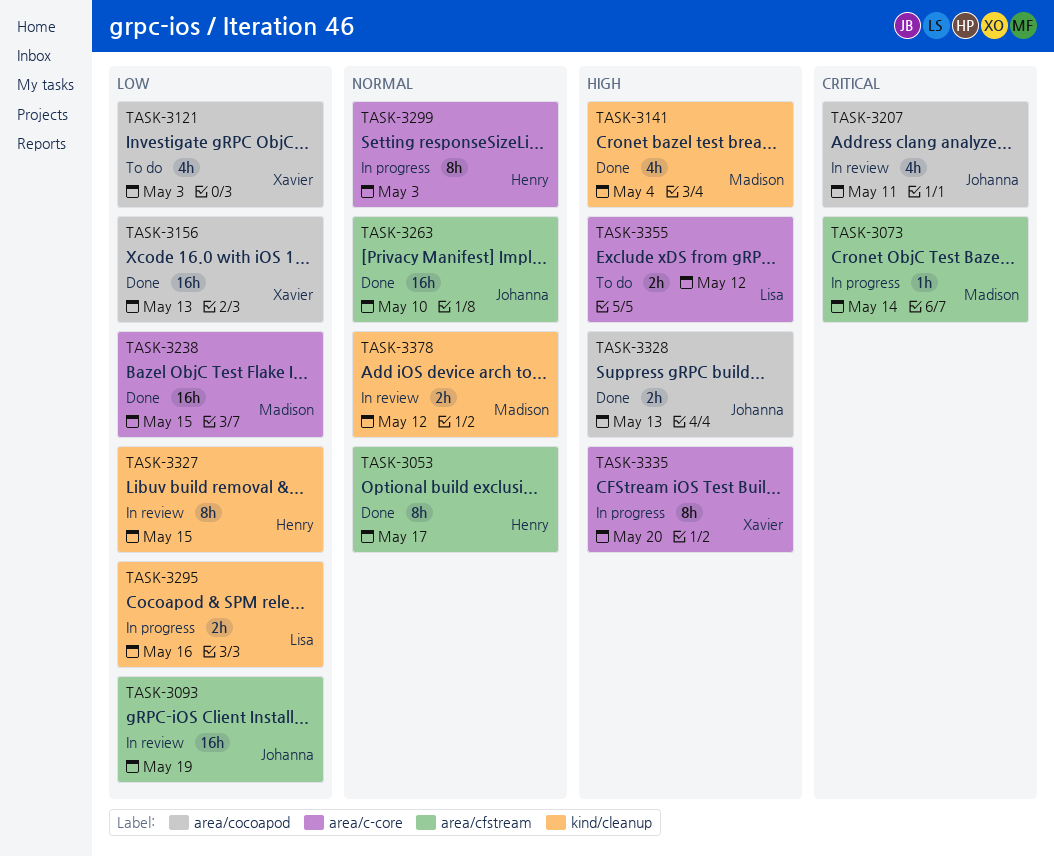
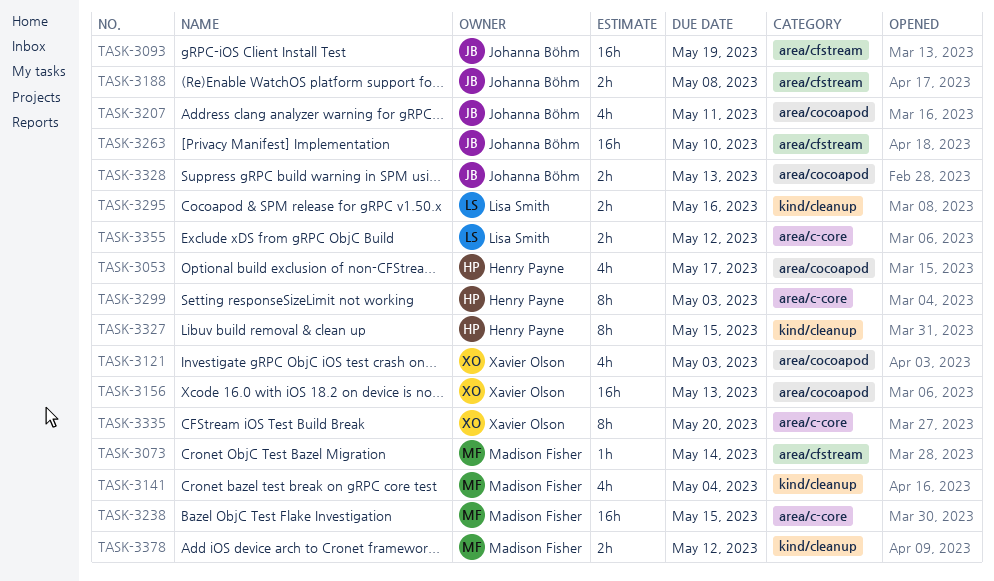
TASK-3053, label: area/cfstream -> area/cocoapod
TASK-3053, estimate: 8h -> 4h
TASK-3188: none -> present

